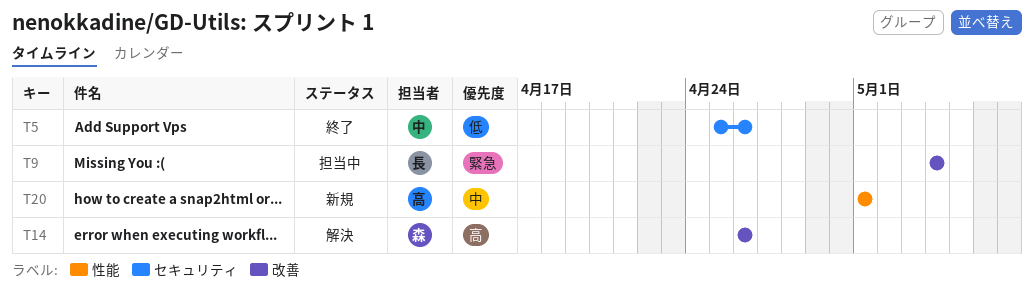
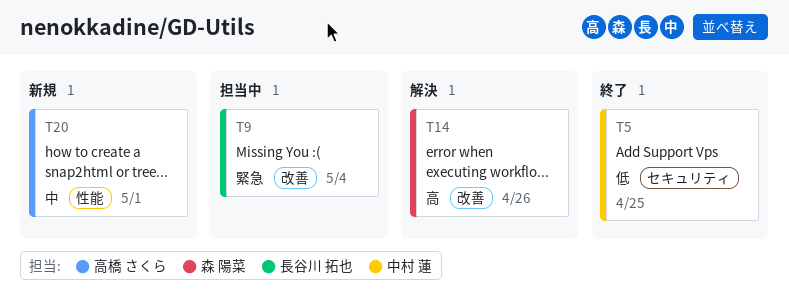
T5, due: Apr 26 -> Apr 25

